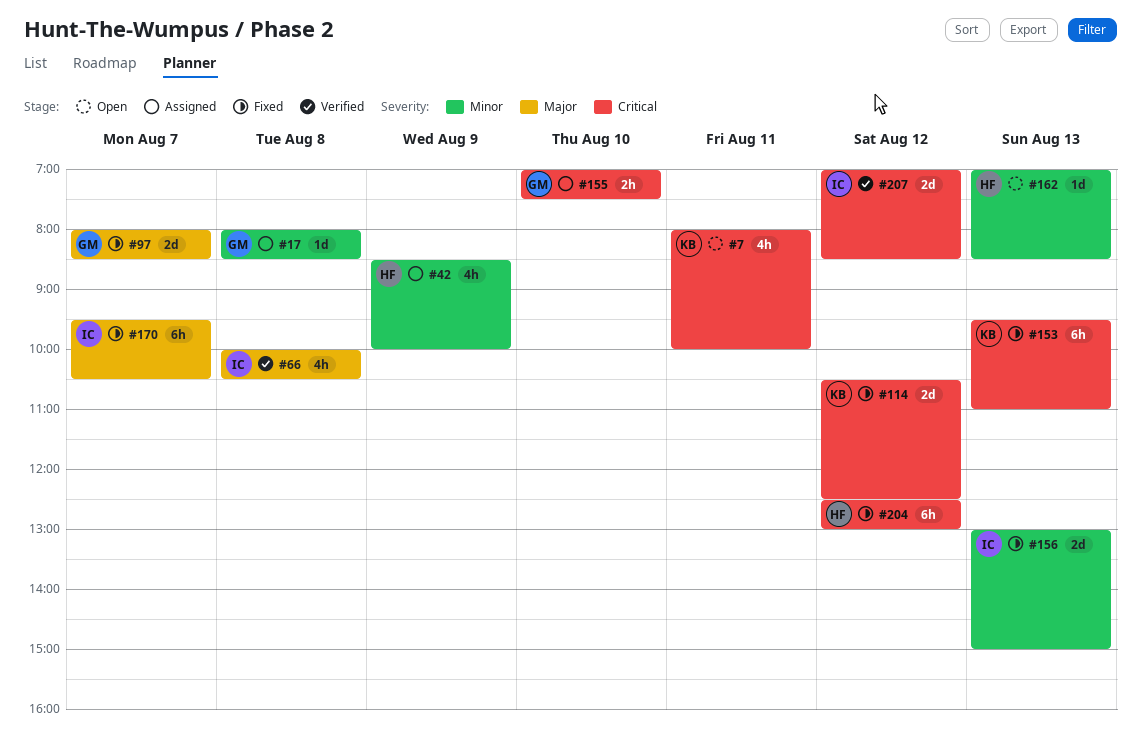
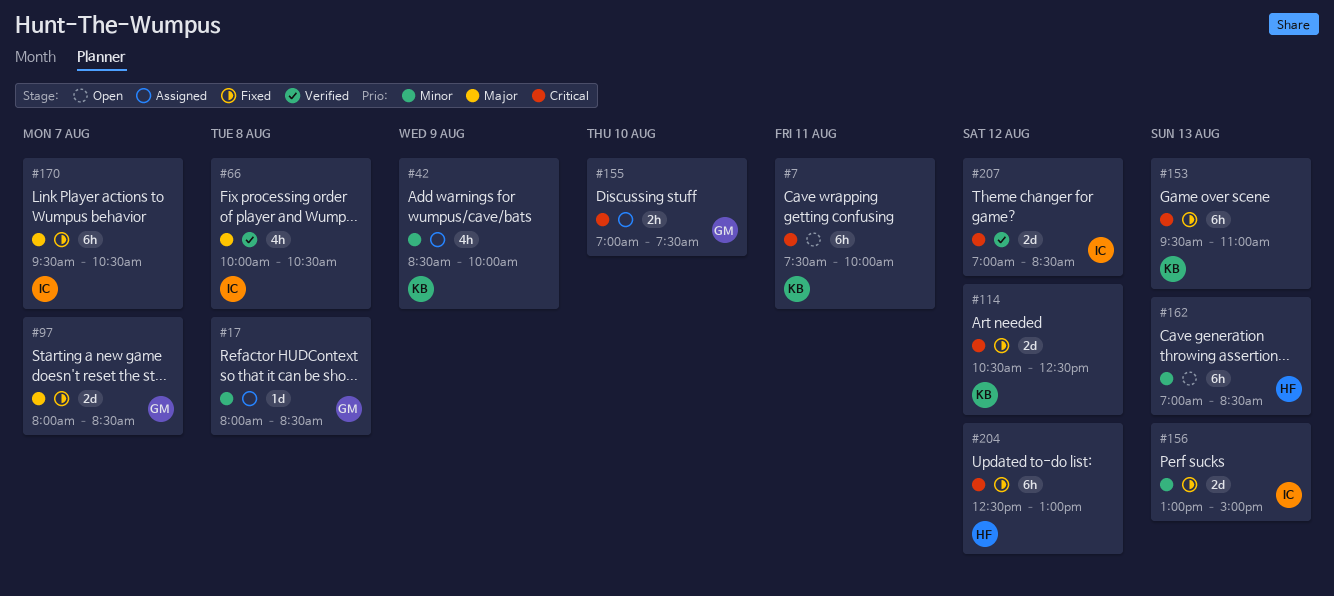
#7, estimate: 4h -> 6h
#7, begins: 08:00 -> 07:30
#42, owner: HF -> KB
#162, estimate: 1d -> 6h

